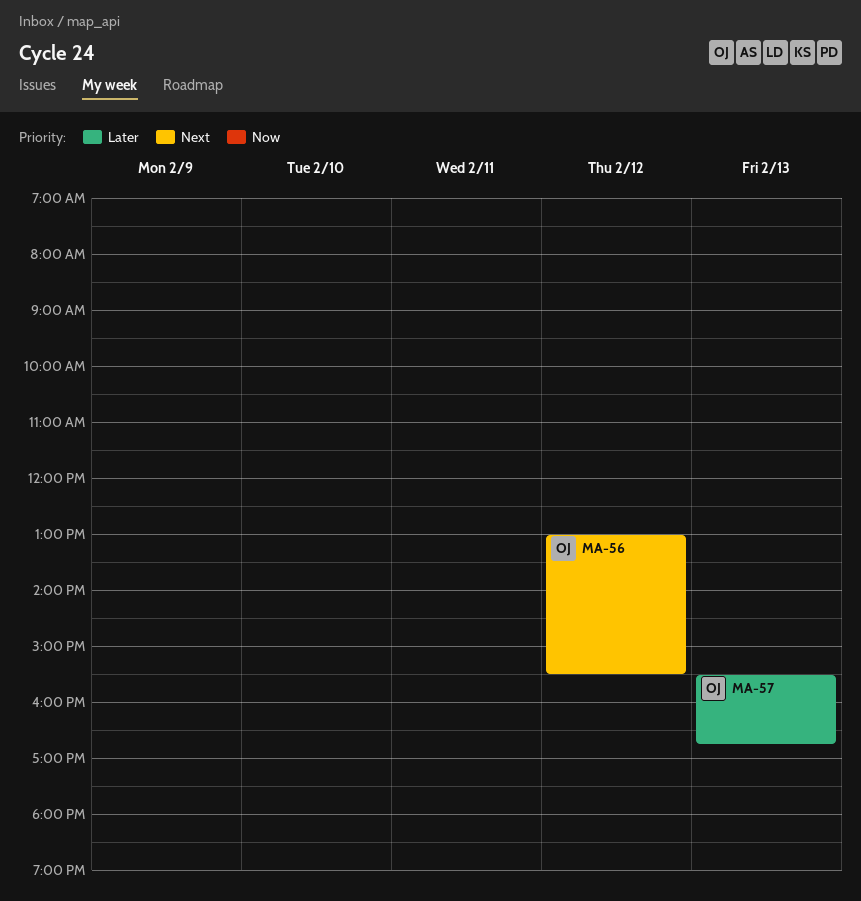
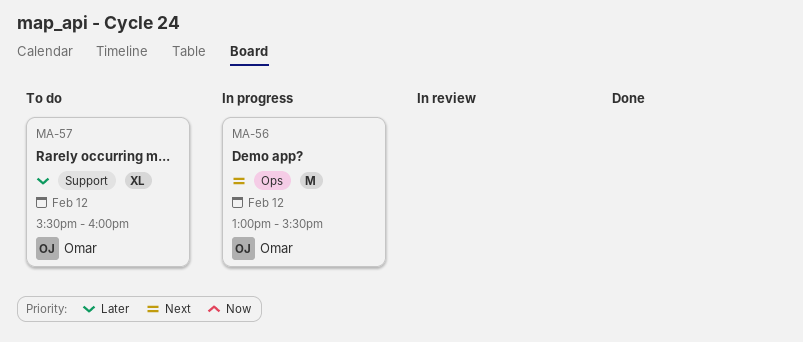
MA-57, day: Feb 13 -> Feb 12
MA-57, ends: 16:45 -> 16:00

